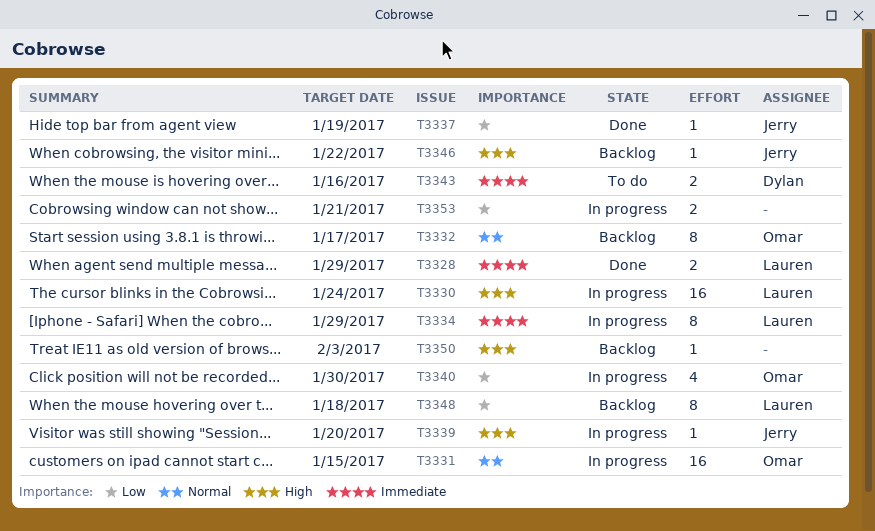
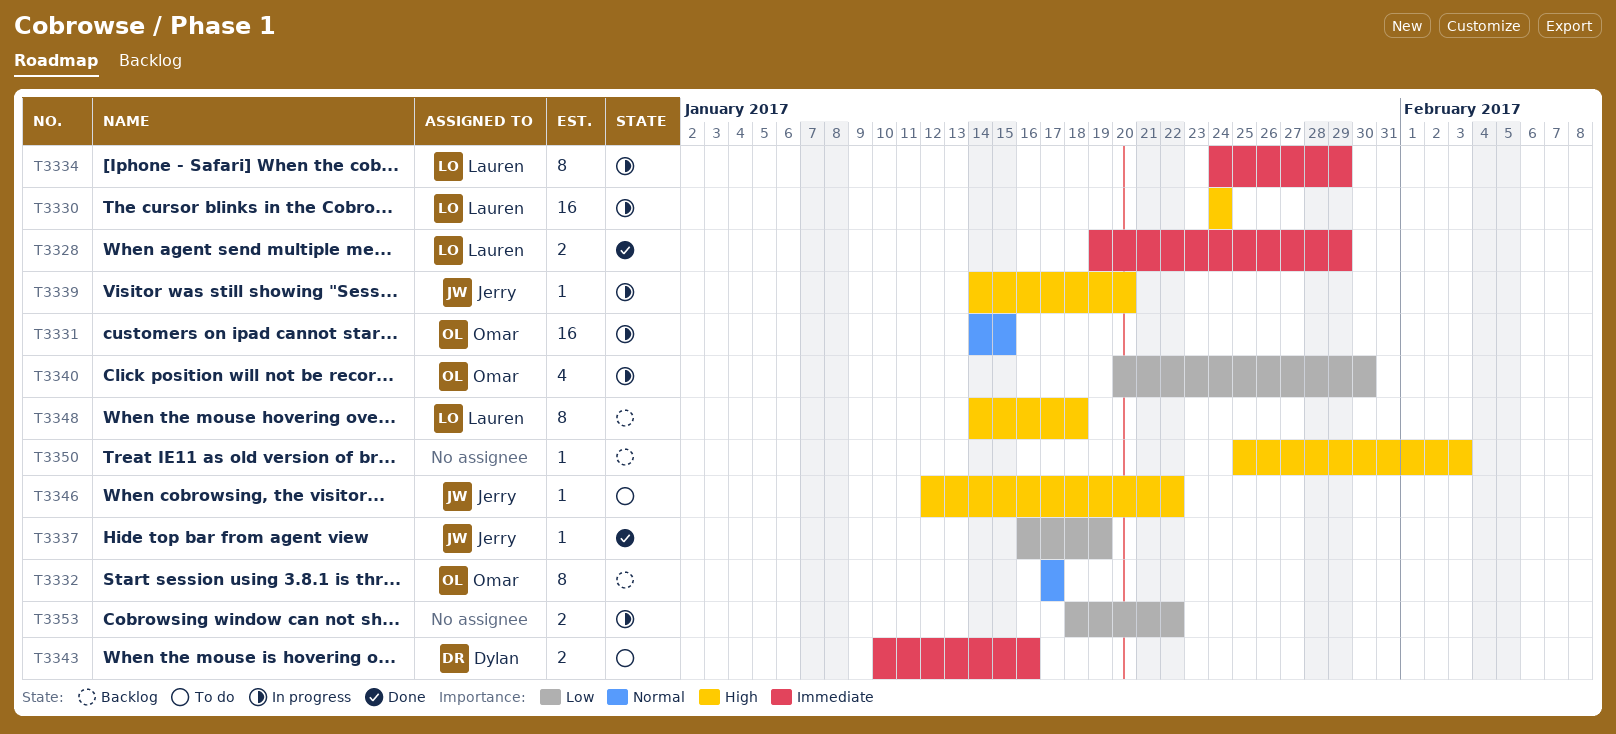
T3346, status: Backlog -> To do
T3348, priority: Low -> High
T3353, due: Jan 21 -> Jan 22

